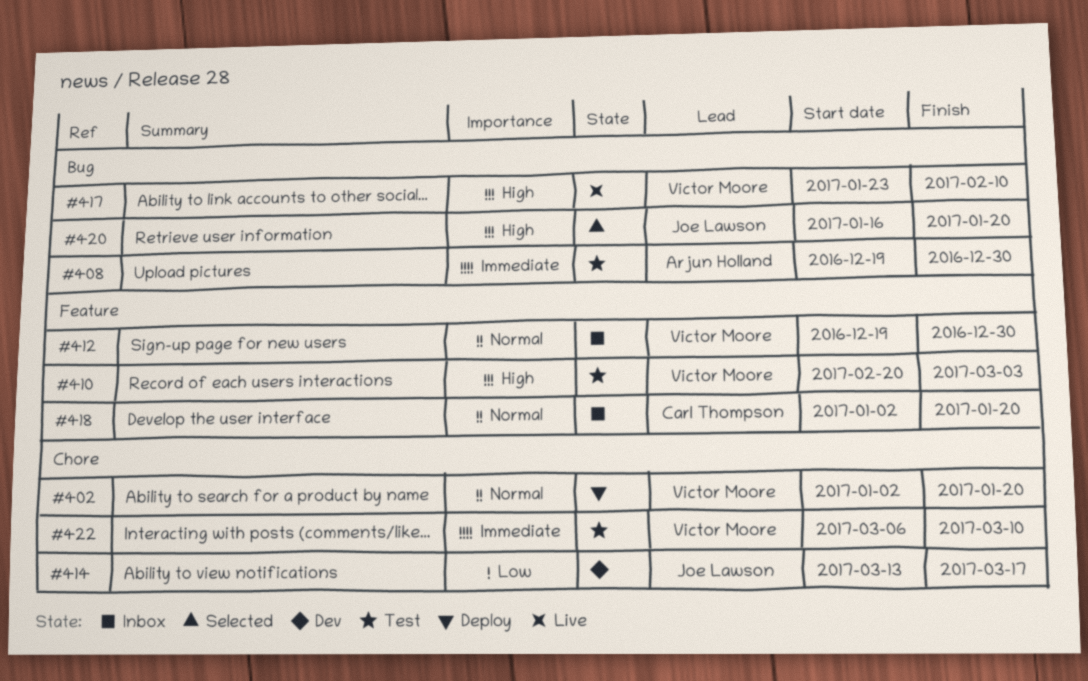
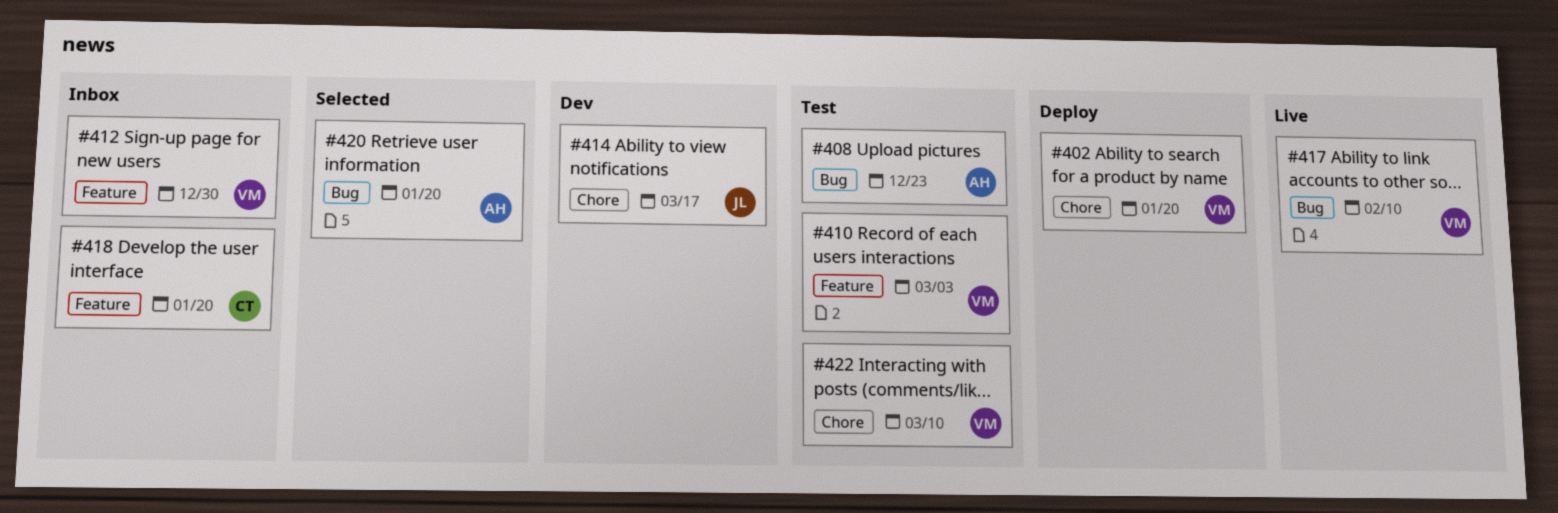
#408, due: Dec 30 -> Dec 23
#420, owner: Joe Lawson -> Arjun Holland

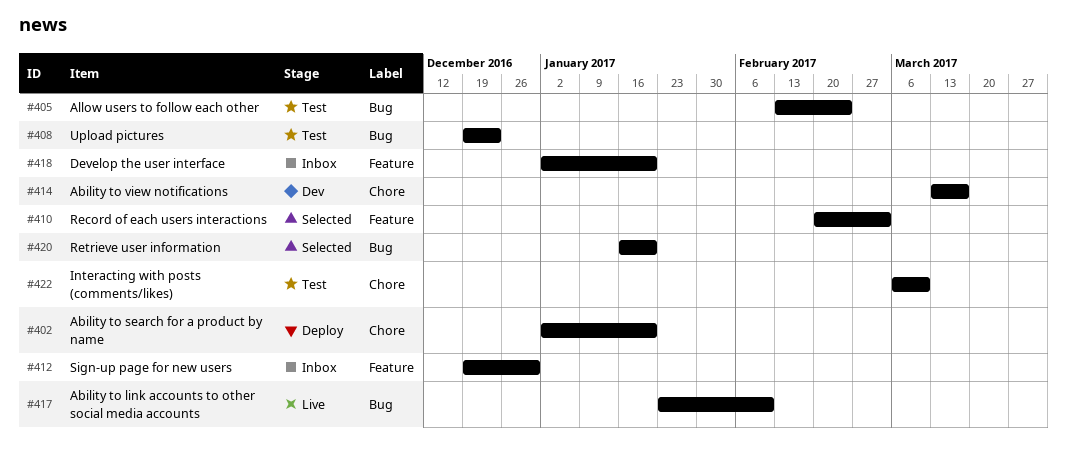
#405: none -> present
#410, status: Test -> Selected

